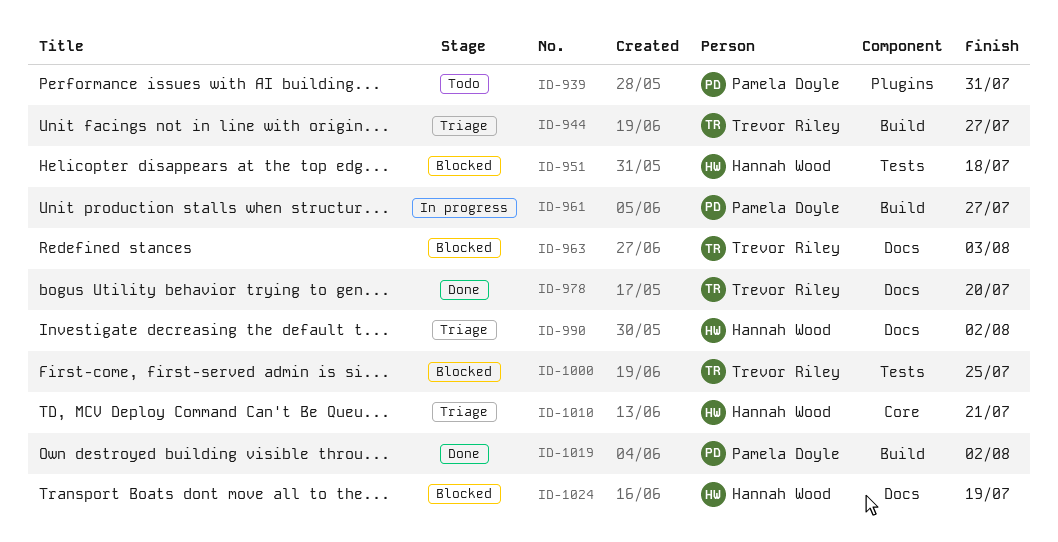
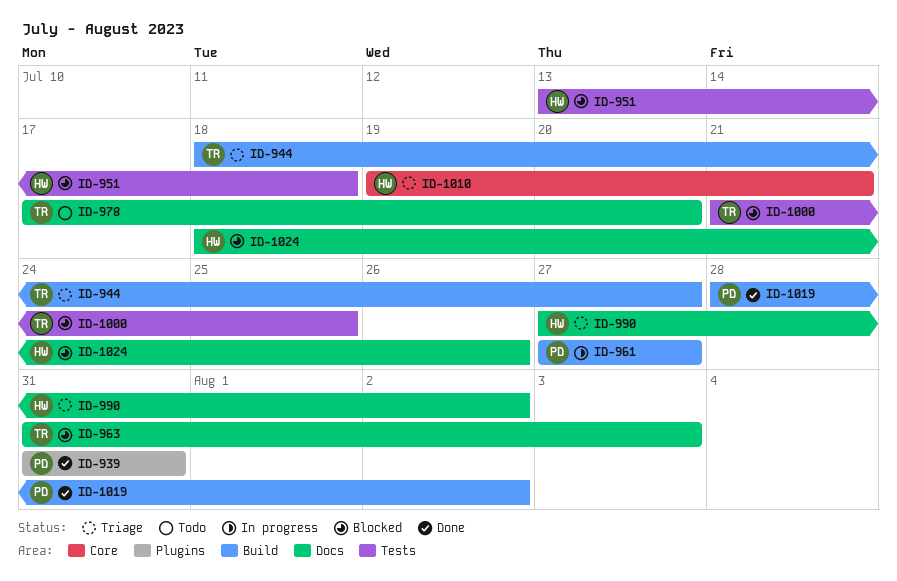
ID-939, status: Todo -> Done
ID-978, status: Done -> Todo
ID-1024, due: Jul 19 -> Jul 26

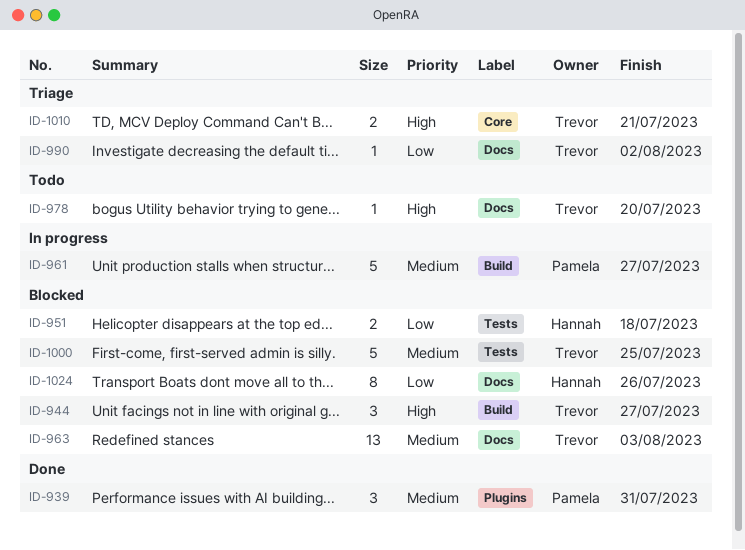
ID-944, status: Triage -> Blocked
ID-990, owner: Hannah -> Trevor
ID-1010, owner: Hannah -> Trevor
ID-1019: present -> none

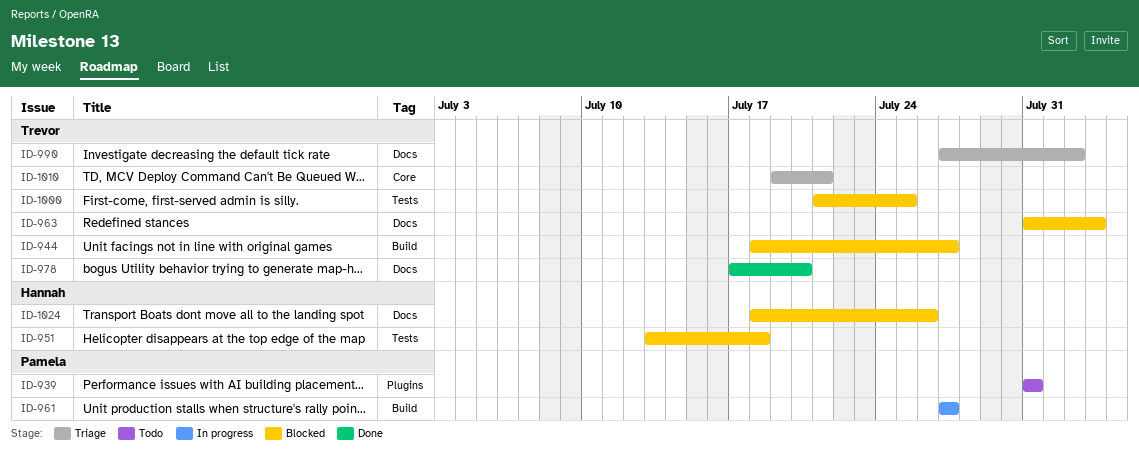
ID-939, status: Done -> Todo
ID-978, status: Todo -> Done

